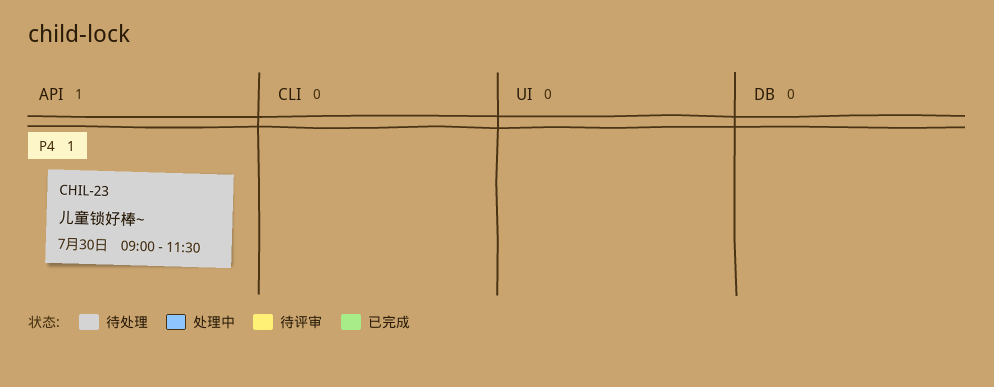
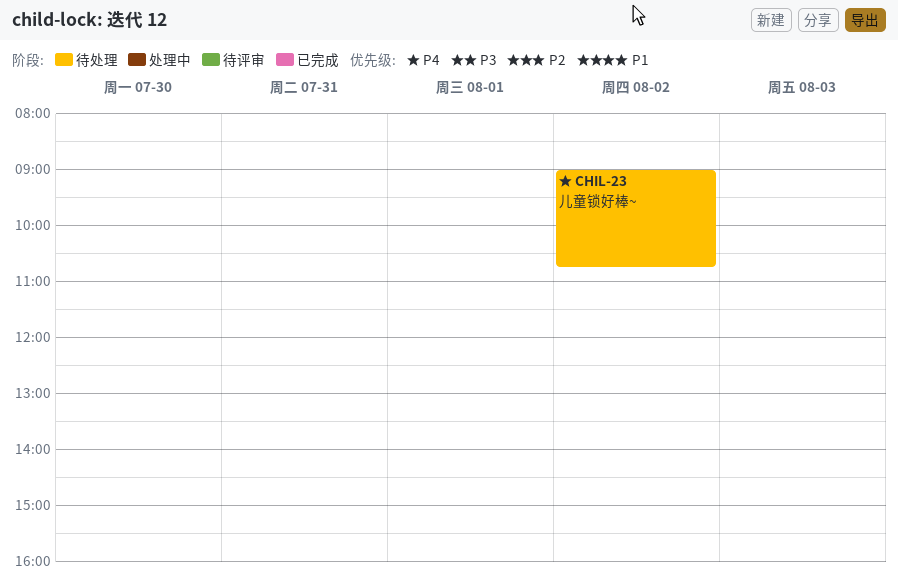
CHIL-23, day: Jul 30 -> Aug 2
CHIL-23, ends: 11:30 -> 10:45

